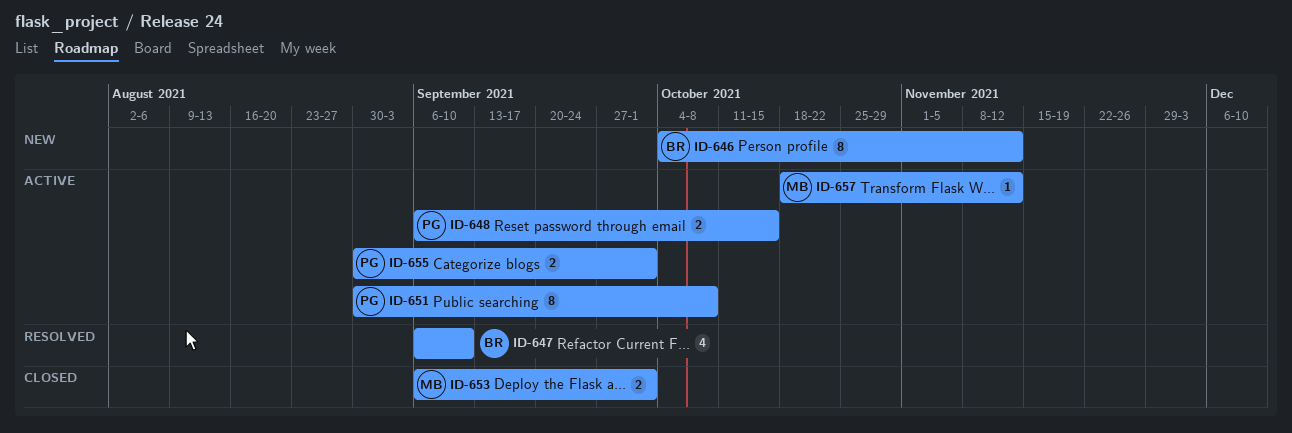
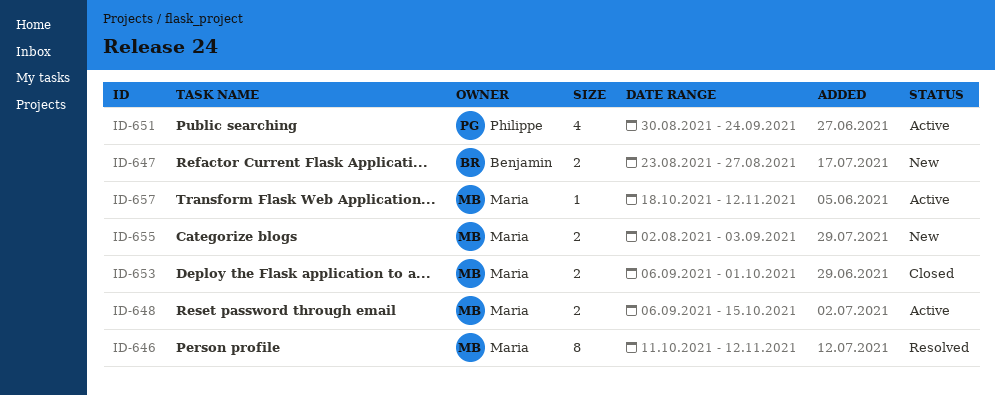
ID-646, status: New -> Resolved
ID-646, owner: Benjamin -> Maria
ID-646, start: Oct 4 -> Oct 11
ID-647, status: Resolved -> New
ID-647, estimate: 4 -> 2
ID-647, start: Sep 6 -> Aug 23
ID-647, due: Sep 10 -> Aug 27
ID-648, owner: Philippe -> Maria
ID-651, estimate: 8 -> 4
ID-651, due: Oct 8 -> Sep 24
ID-655, status: Active -> New
ID-655, owner: Philippe -> Maria
ID-655, start: Aug 30 -> Aug 2
ID-655, due: Oct 1 -> Sep 3

